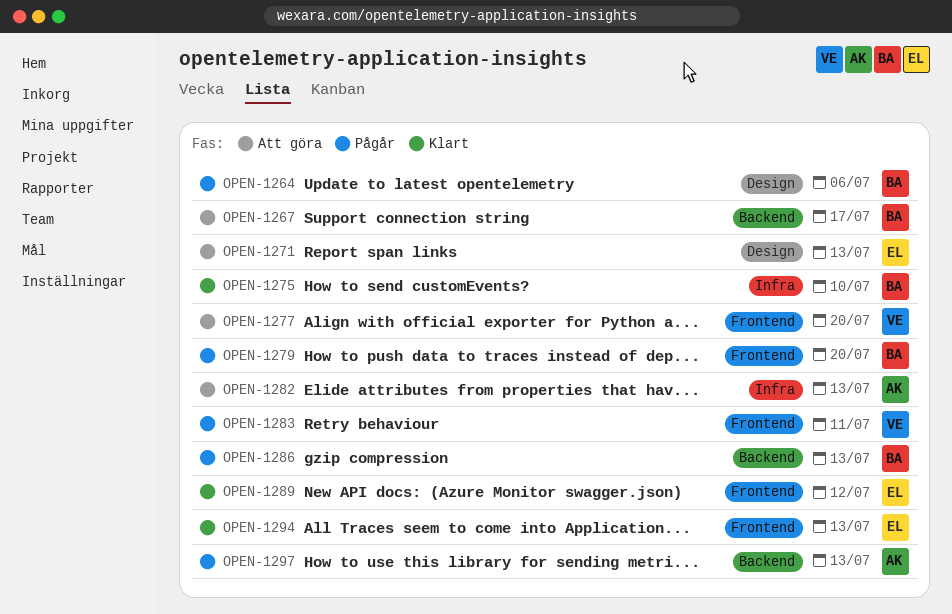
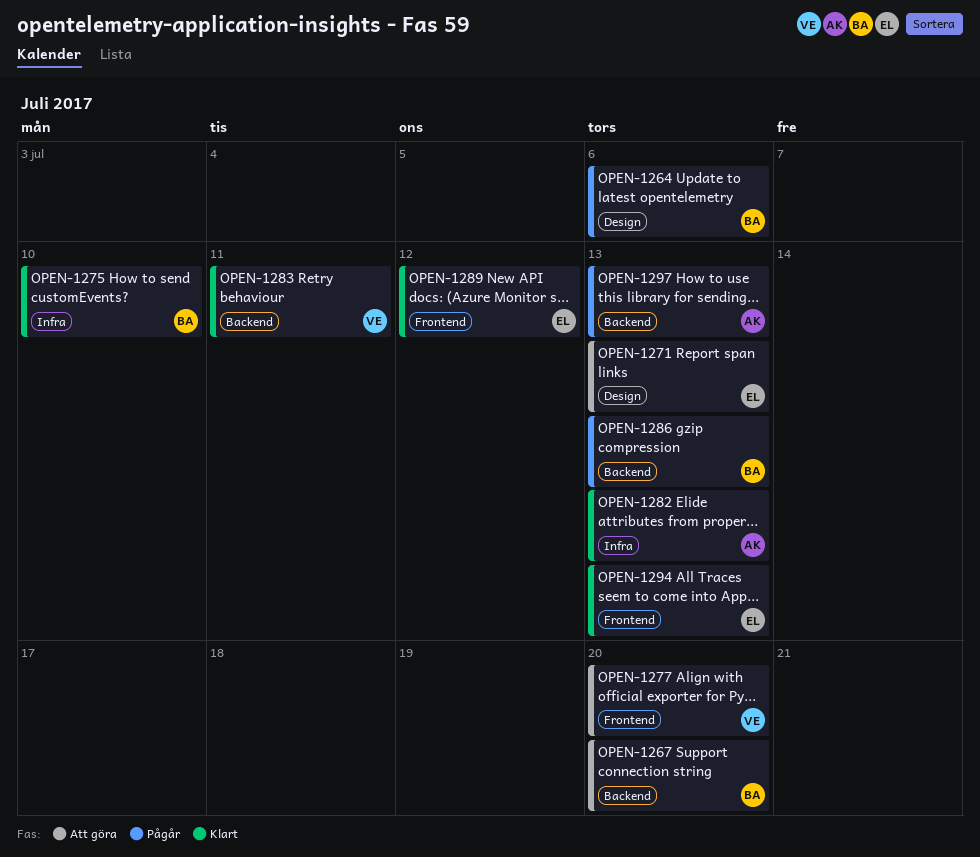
OPEN-1267, due: Jul 17 -> Jul 20
OPEN-1279: present -> none
OPEN-1282, status: Att göra -> Klart
OPEN-1283, status: Pågår -> Klart
OPEN-1283, label: Frontend -> Backend

